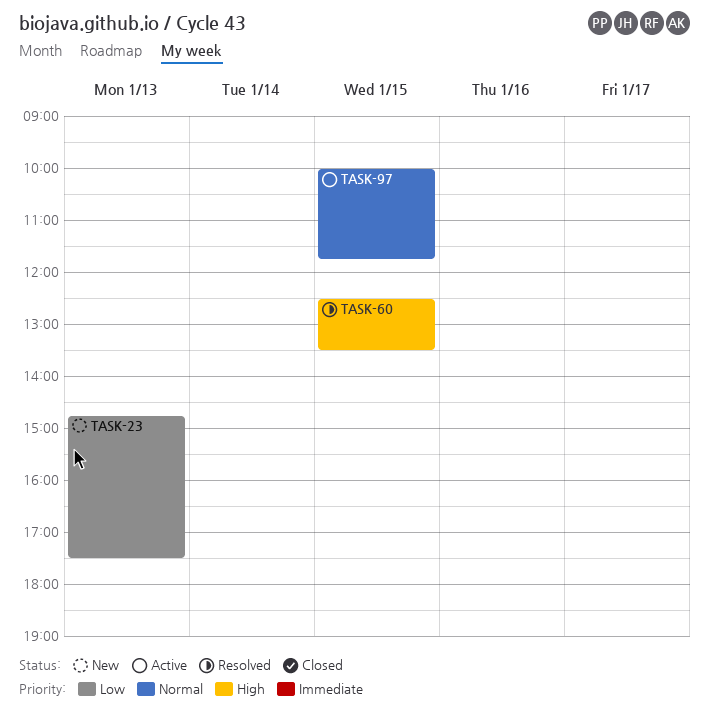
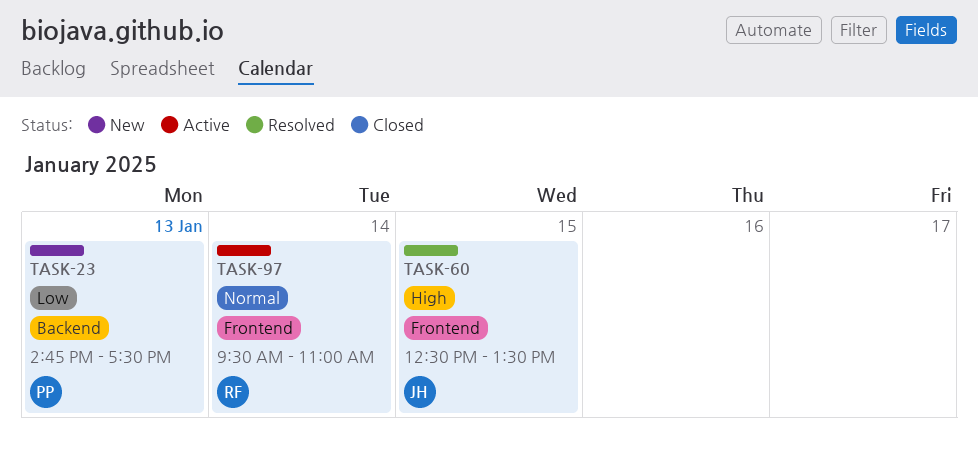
TASK-97, day: Jan 15 -> Jan 14
TASK-97, begins: 10:00 -> 09:30
TASK-97, ends: 11:45 -> 11:00

